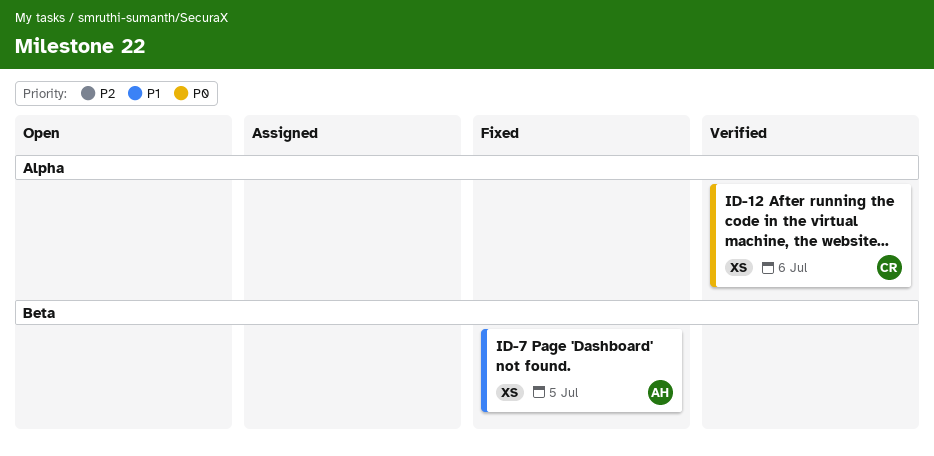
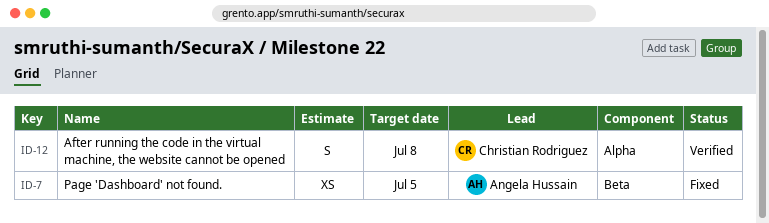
ID-12, estimate: XS -> S
ID-12, due: Jul 6 -> Jul 8

